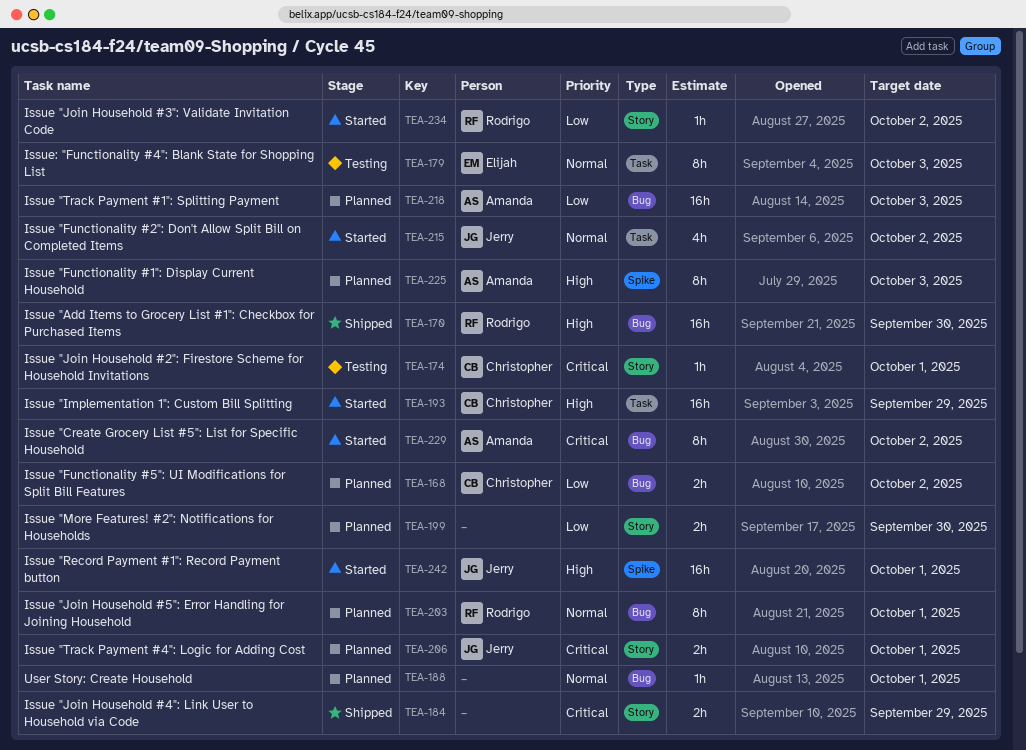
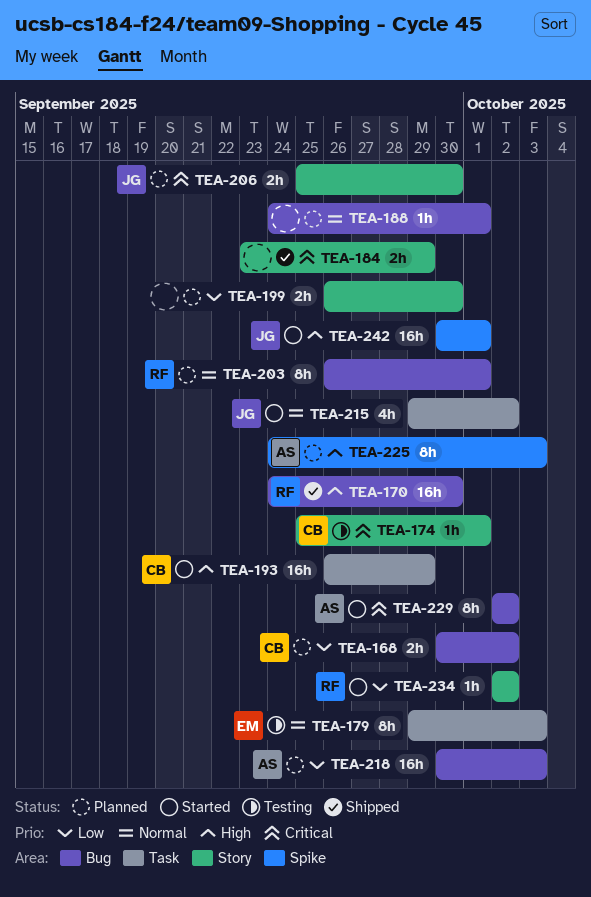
TEA-206, due: Oct 1 -> Sep 30

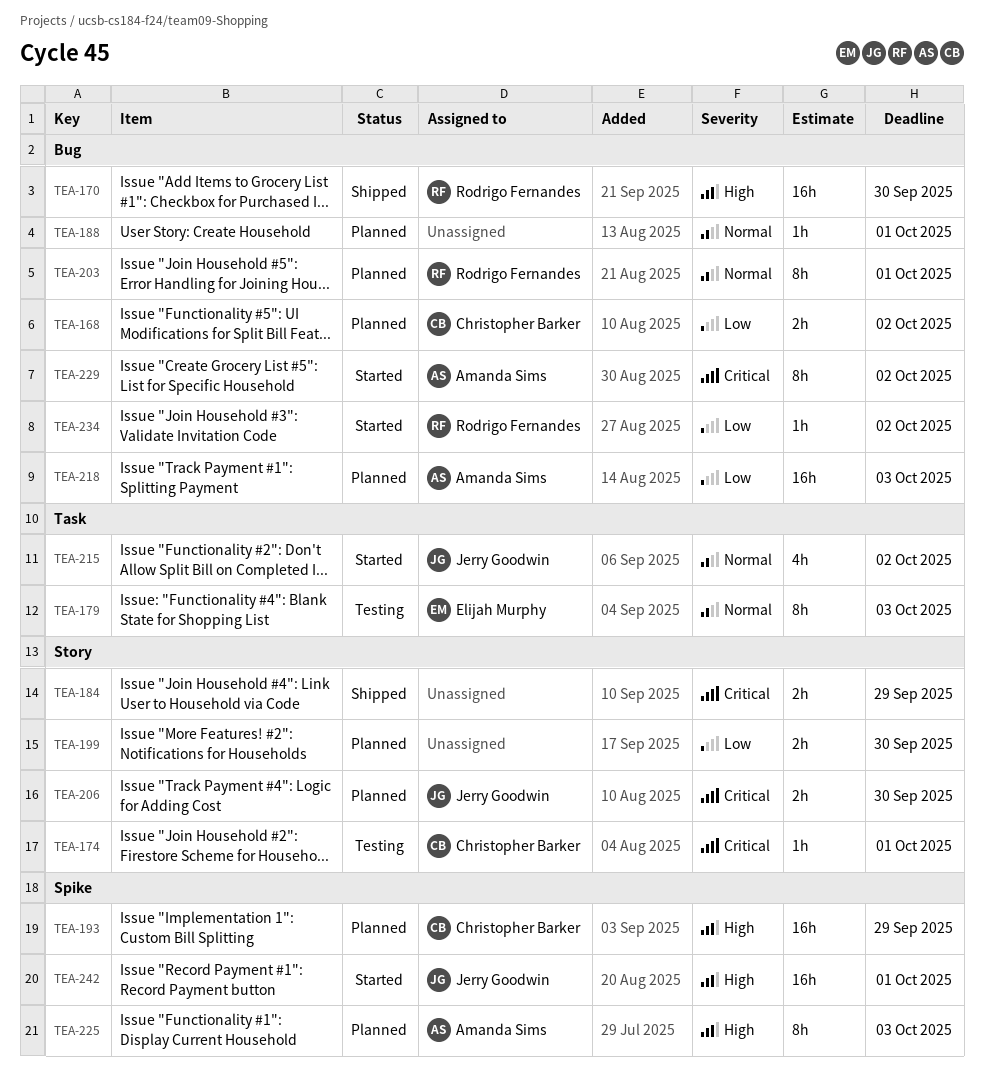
TEA-193, status: Started -> Planned
TEA-193, label: Task -> Spike
TEA-234, label: Story -> Bug

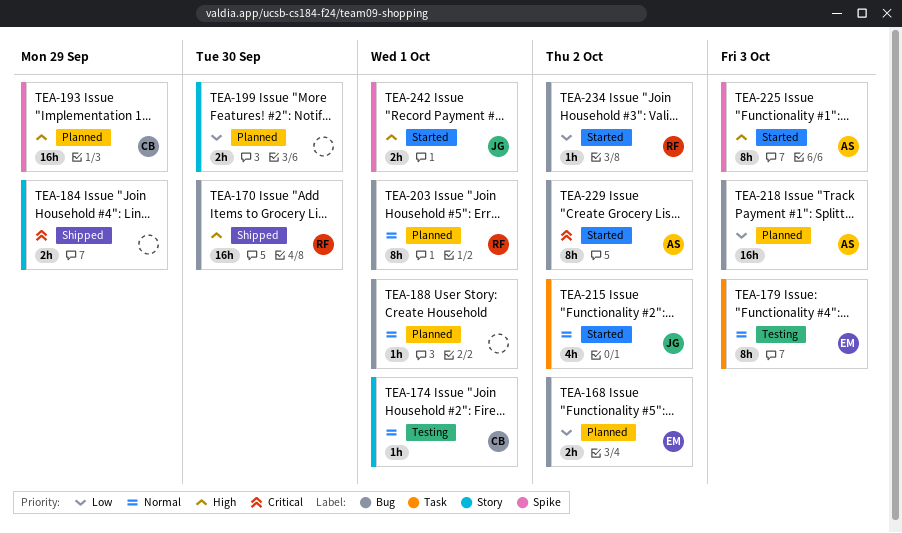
TEA-168, owner: Christopher Barker -> Elijah Murphy
TEA-174, priority: Critical -> Normal
TEA-206: present -> none
TEA-225, status: Planned -> Started
TEA-242, estimate: 16h -> 2h

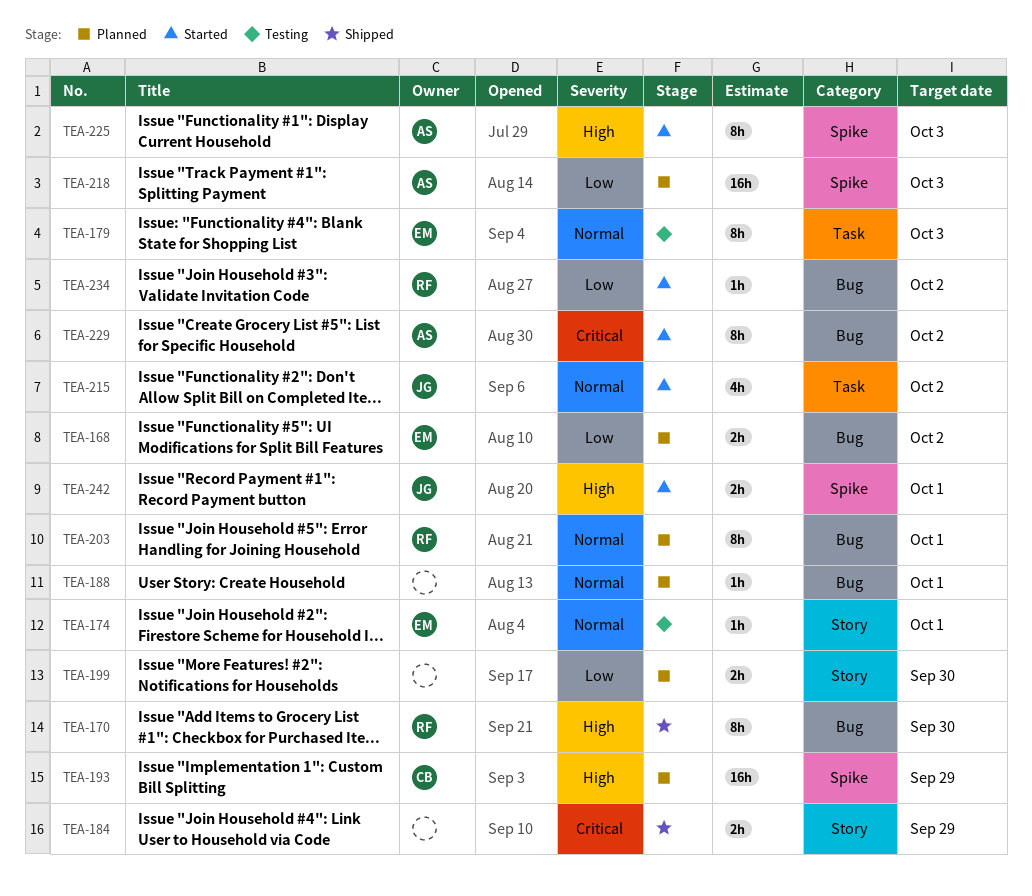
TEA-170, estimate: 16h -> 8h
TEA-174, owner: CB -> EM
TEA-218, label: Bug -> Spike

